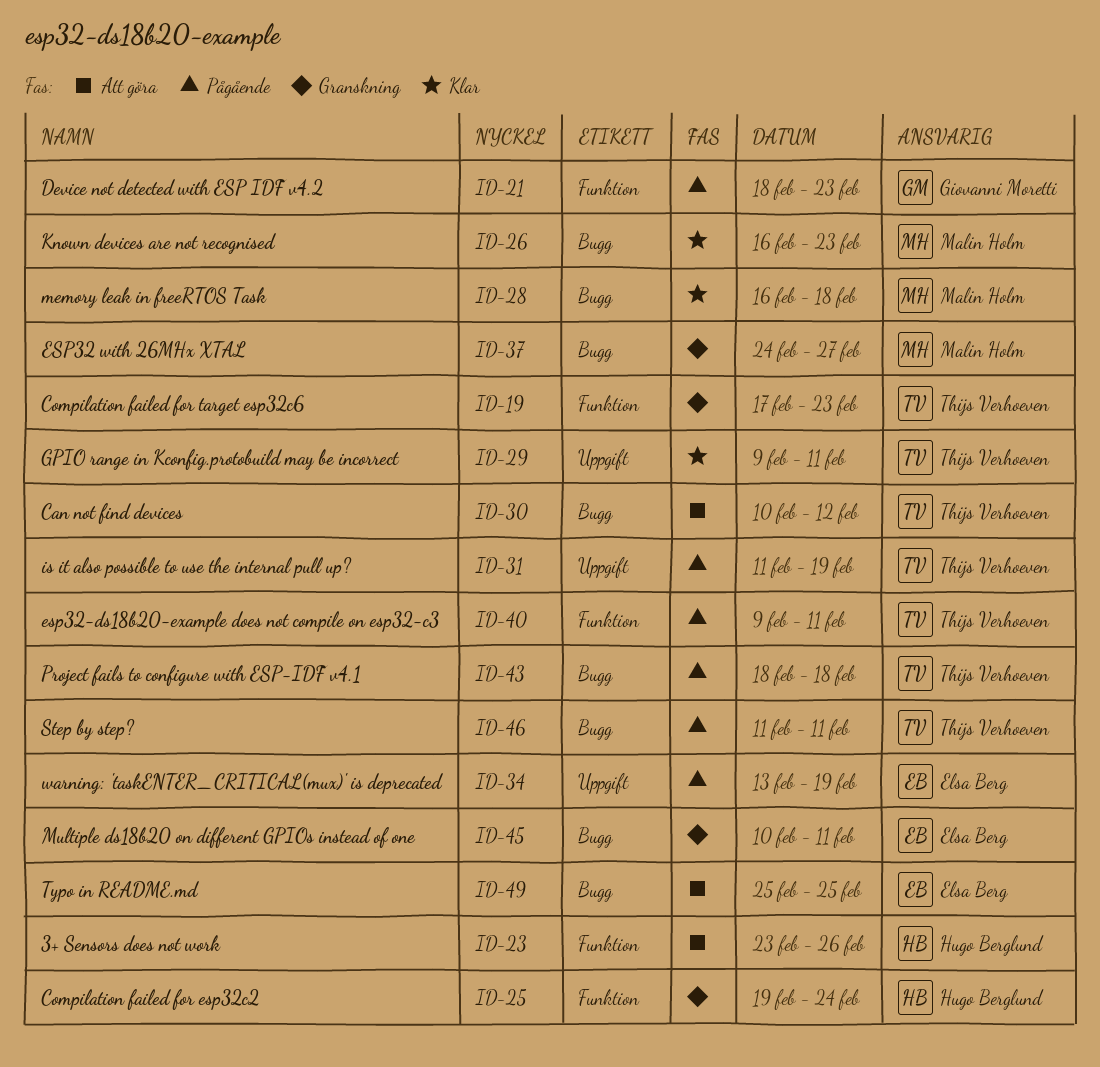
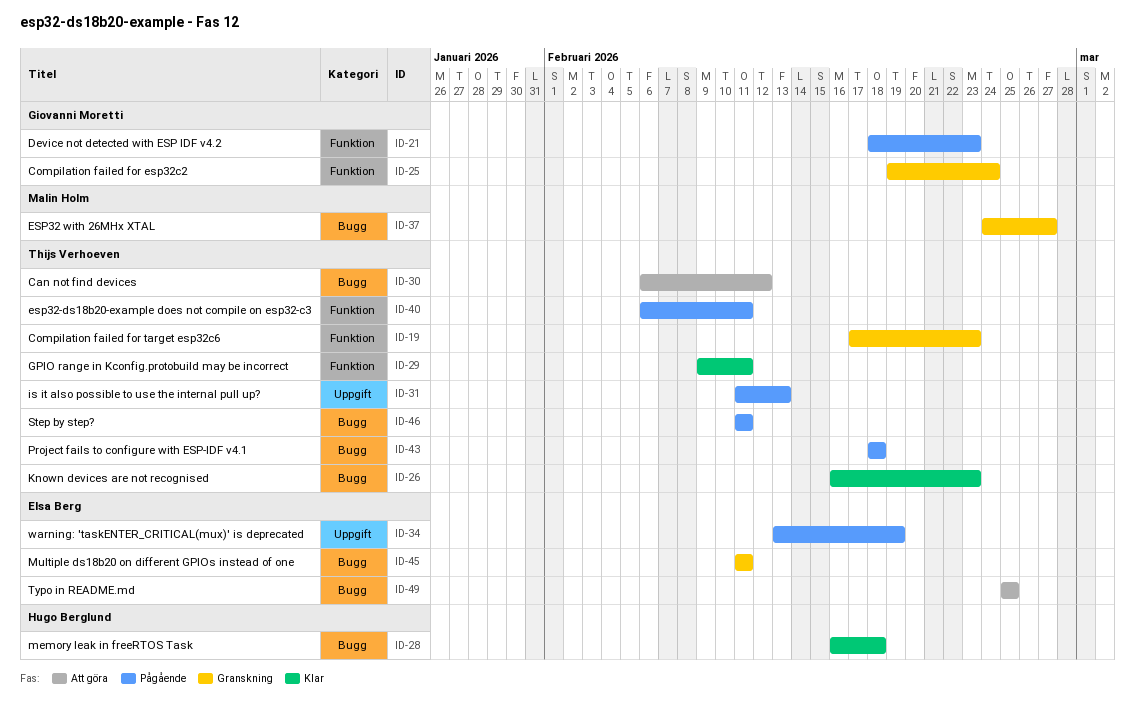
ID-23: present -> none
ID-25, owner: Hugo Berglund -> Giovanni Moretti
ID-26, owner: Malin Holm -> Thijs Verhoeven
ID-28, owner: Malin Holm -> Hugo Berglund
ID-29, label: Uppgift -> Funktion
ID-30, start: Feb 10 -> Feb 6
ID-31, due: Feb 19 -> Feb 13
ID-40, start: Feb 9 -> Feb 6
ID-45, start: Feb 10 -> Feb 11

